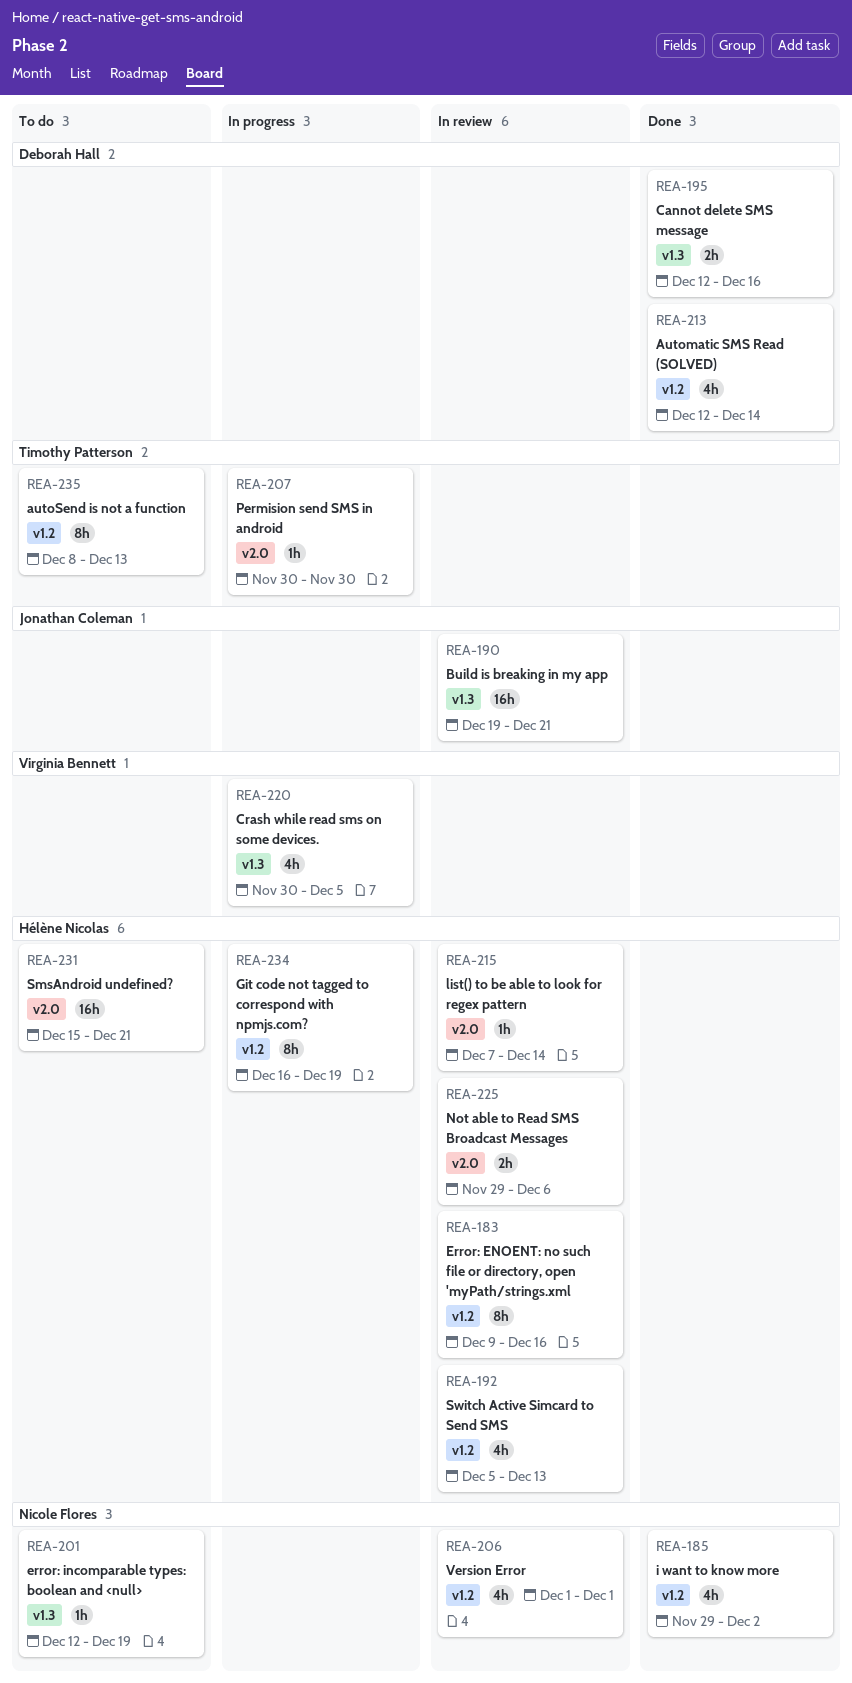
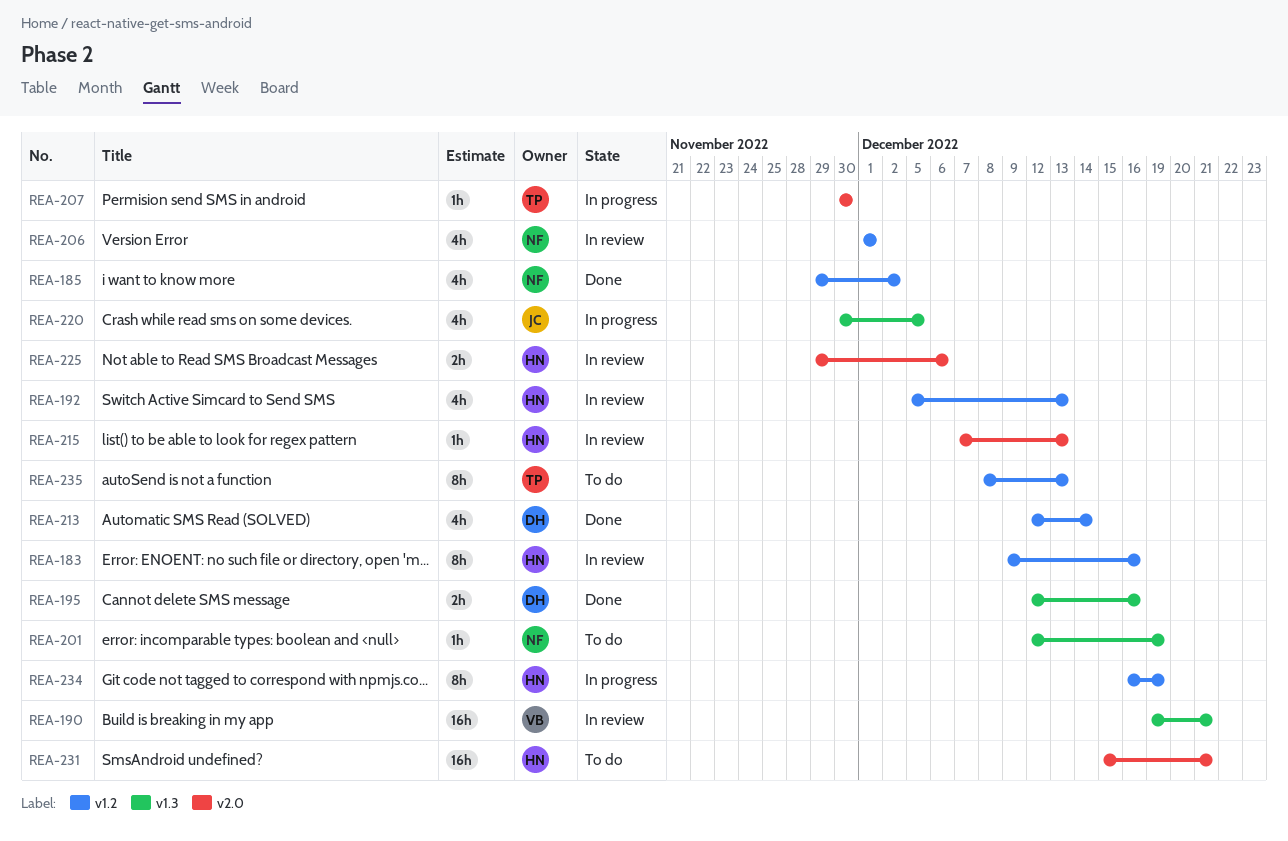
REA-190, owner: Jonathan Coleman -> Virginia Bennett
REA-215, due: Dec 14 -> Dec 13
REA-220, owner: Virginia Bennett -> Jonathan Coleman

